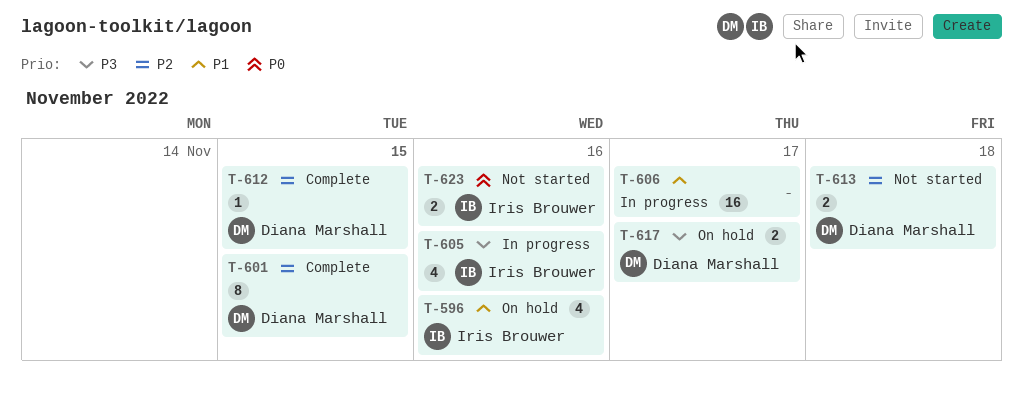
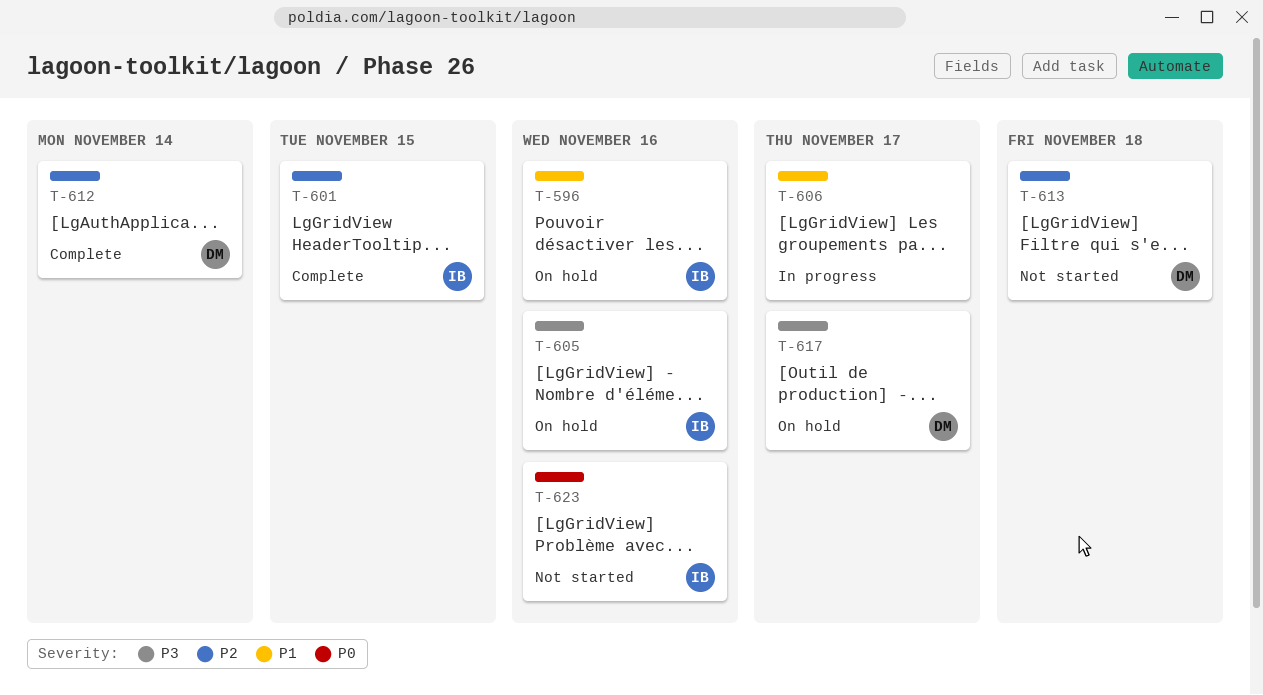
T-601, owner: Diana Marshall -> Iris Brouwer
T-605, status: In progress -> On hold
T-612, due: Nov 15 -> Nov 14

